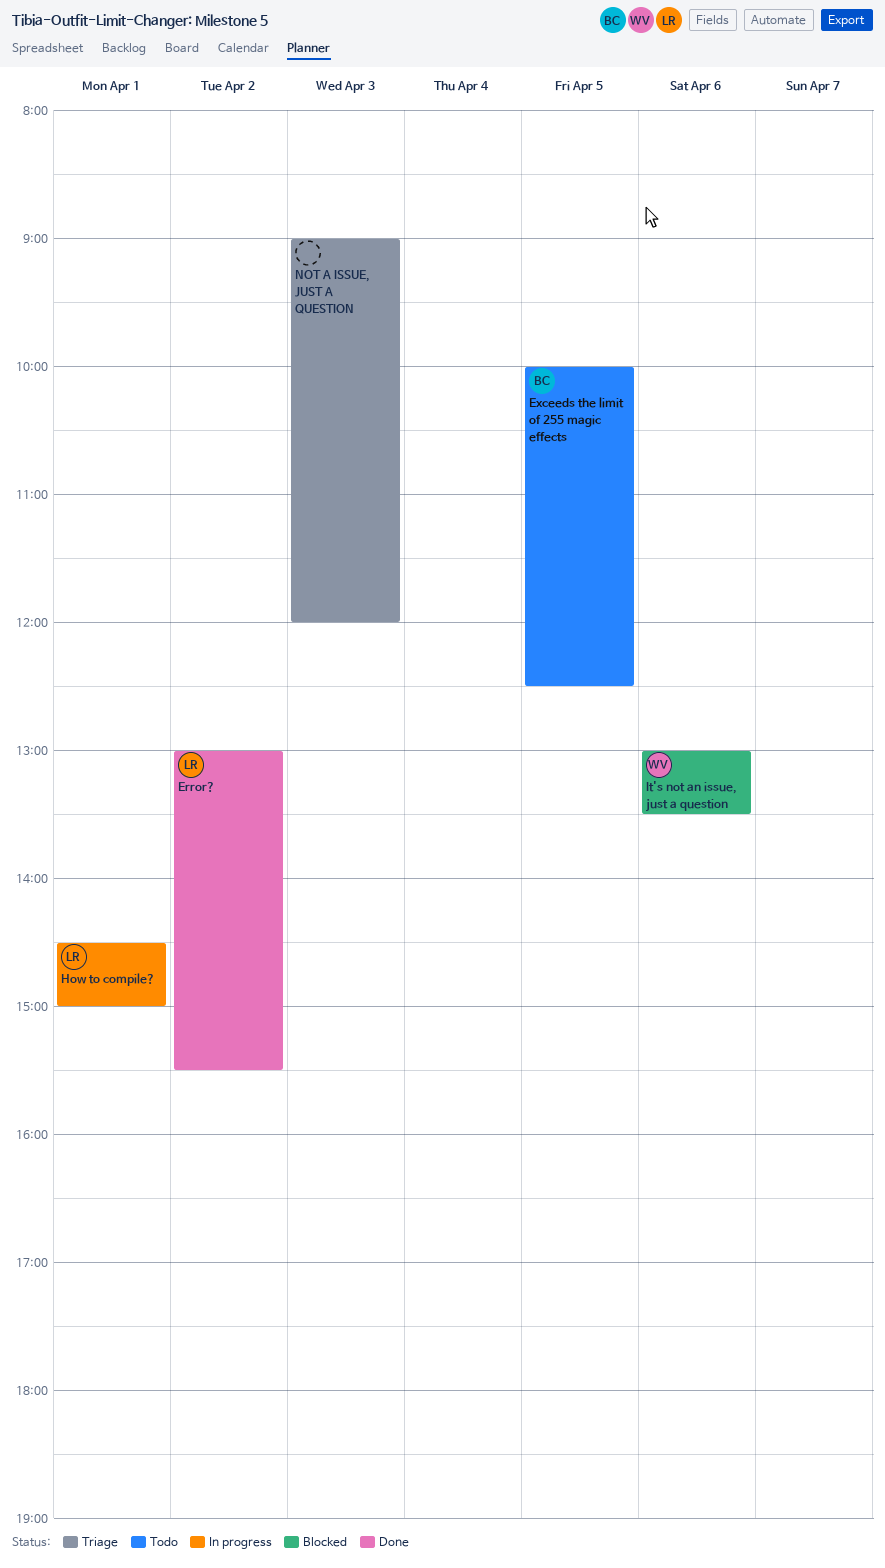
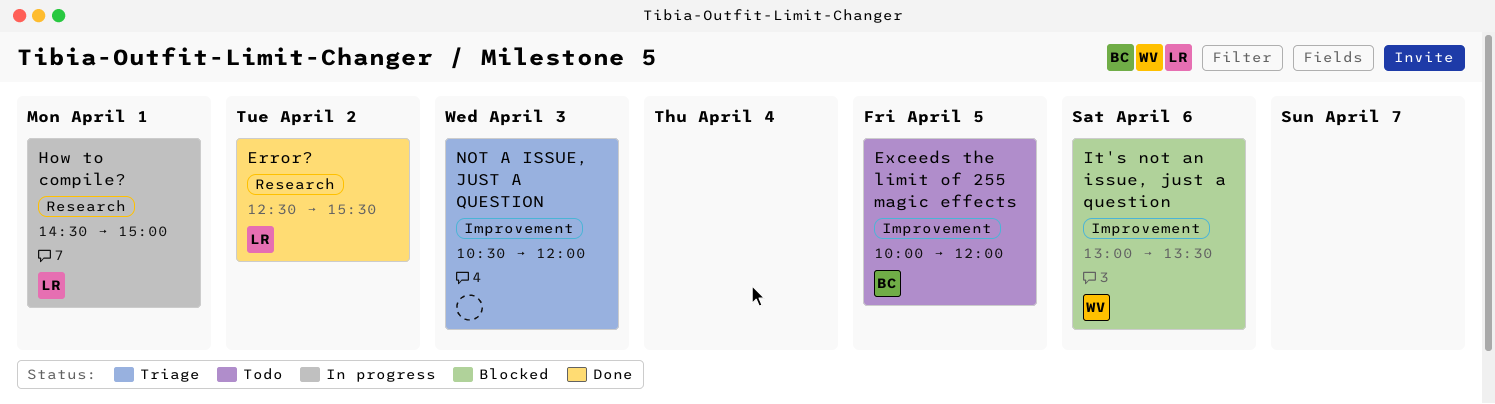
Error?, begins: 13:00 -> 12:30
Exceeds the limit of 255 magic effects, ends: 12:30 -> 12:00
NOT A ISSUE, JUST A QUESTION, begins: 09:00 -> 10:30

